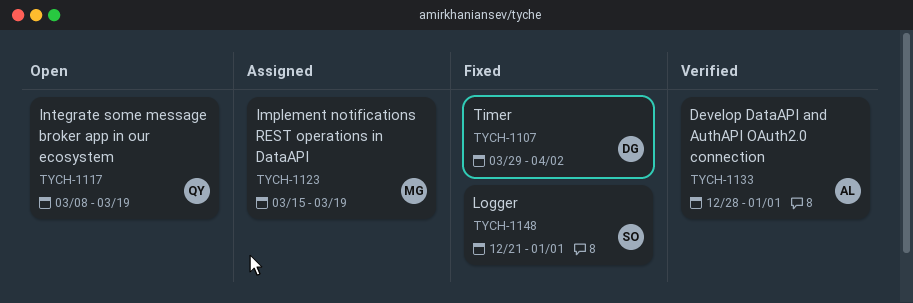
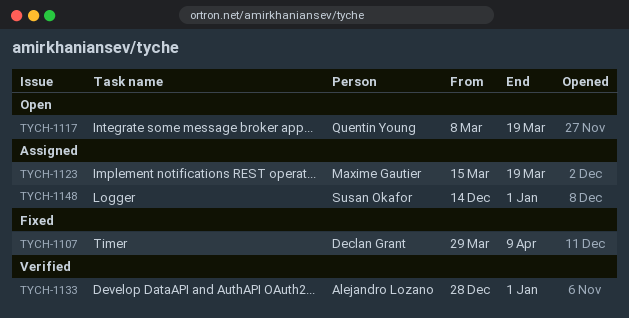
TYCH-1107, due: Apr 2 -> Apr 9
TYCH-1148, status: Fixed -> Assigned
TYCH-1148, start: Dec 21 -> Dec 14

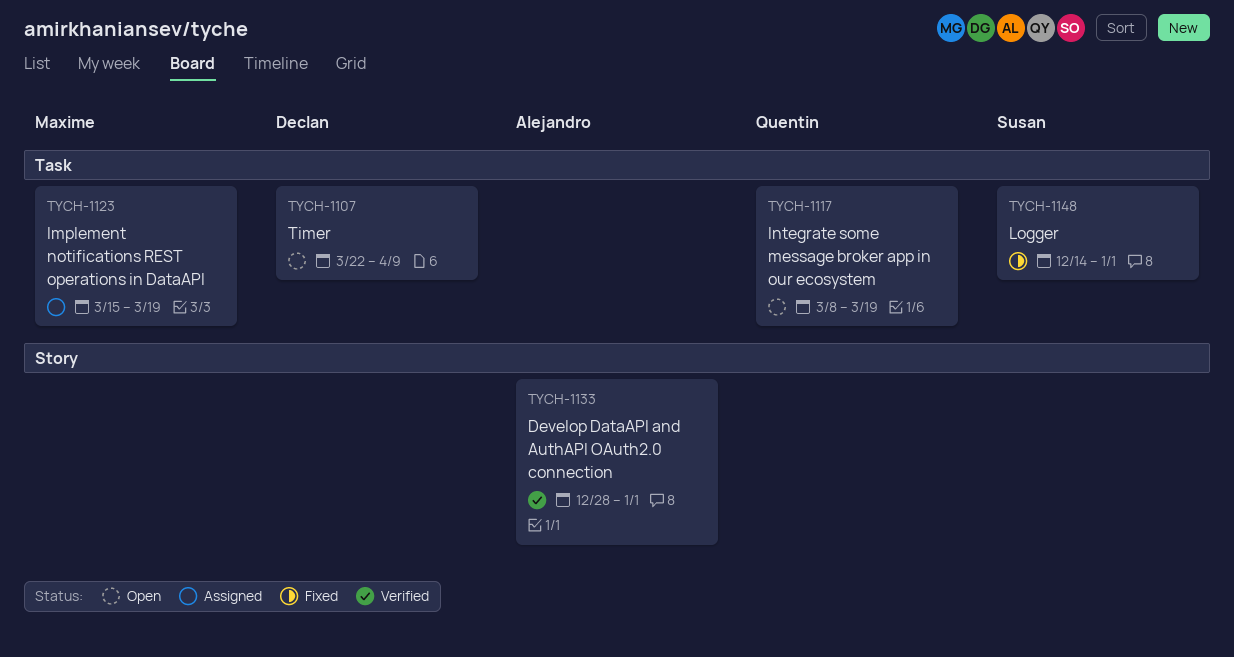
TYCH-1107, status: Fixed -> Open
TYCH-1107, start: Mar 29 -> Mar 22
TYCH-1148, status: Assigned -> Fixed

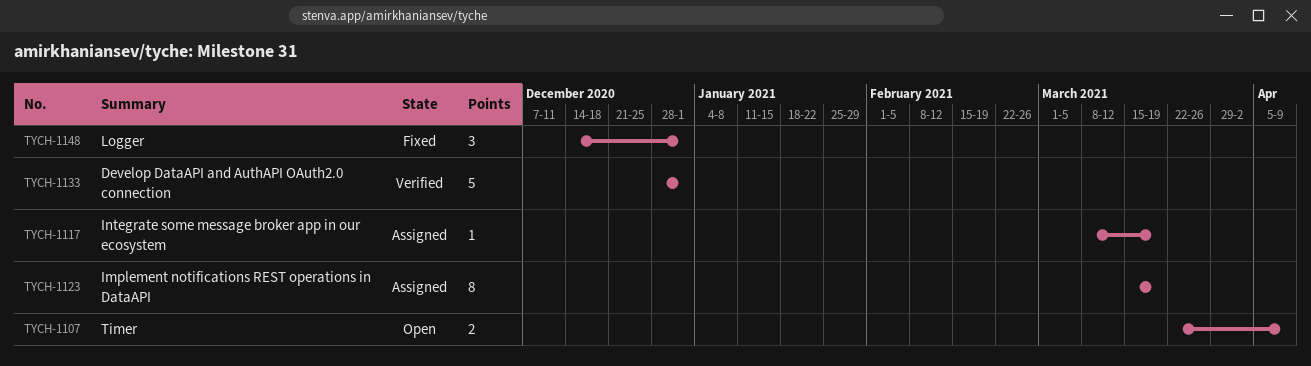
TYCH-1117, status: Open -> Assigned

